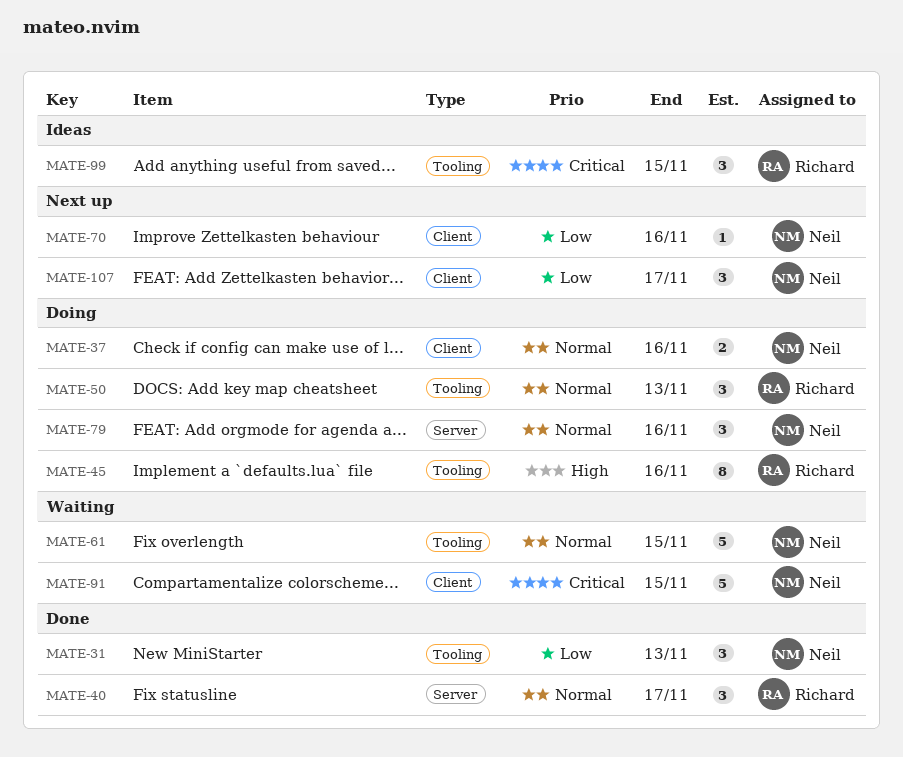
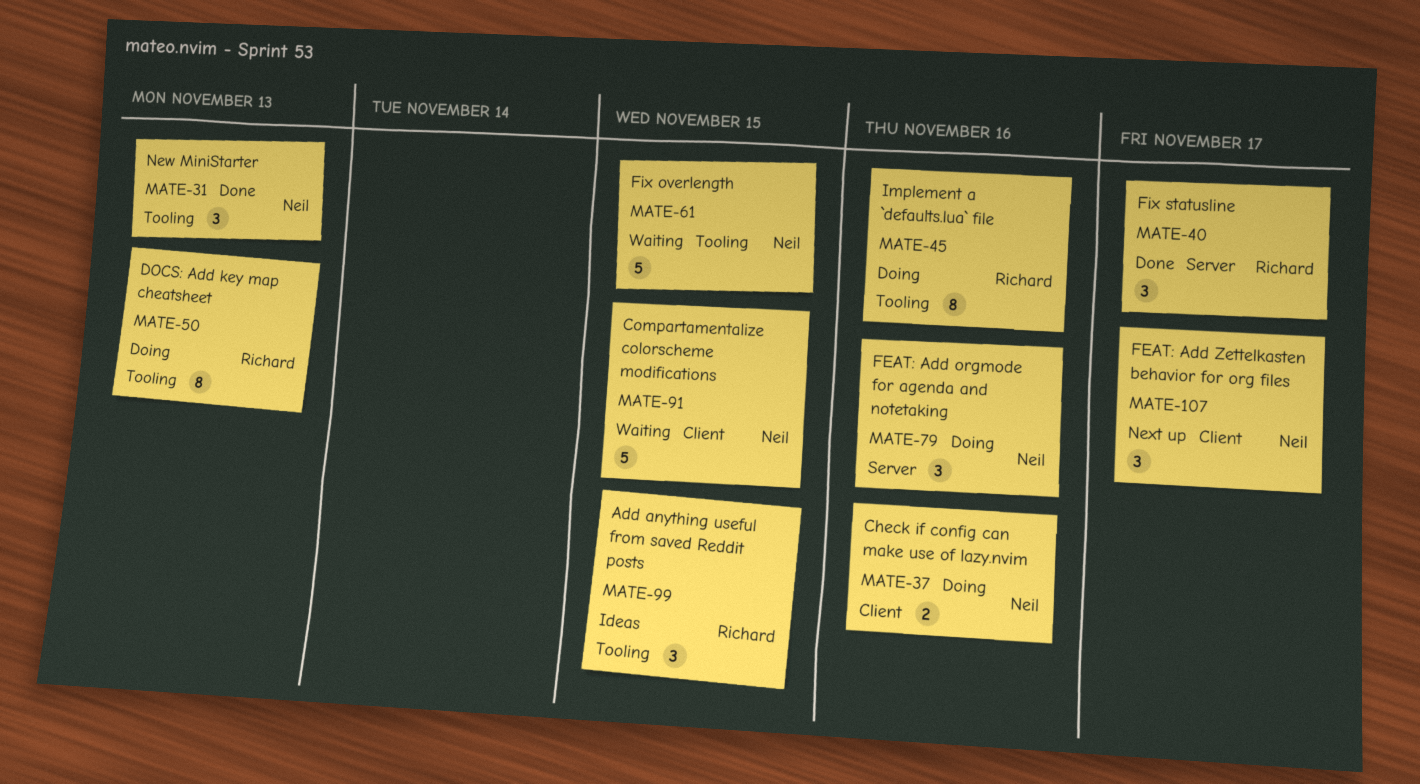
MATE-50, estimate: 3 -> 8
MATE-70: present -> none

